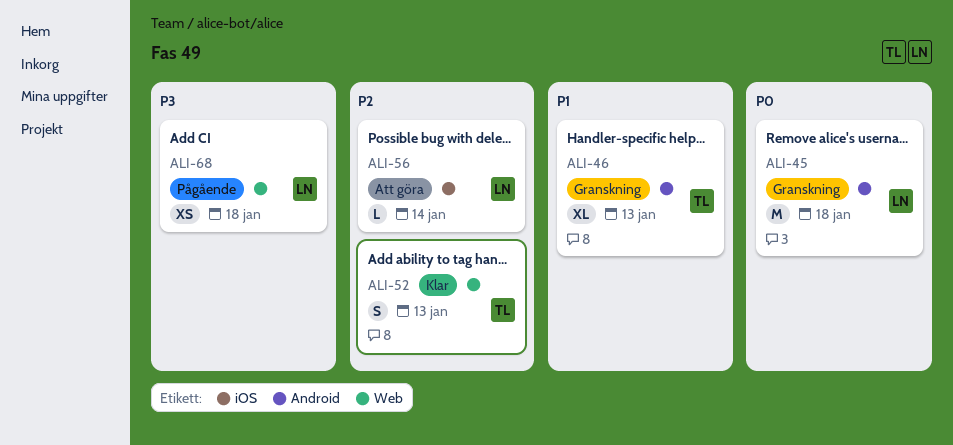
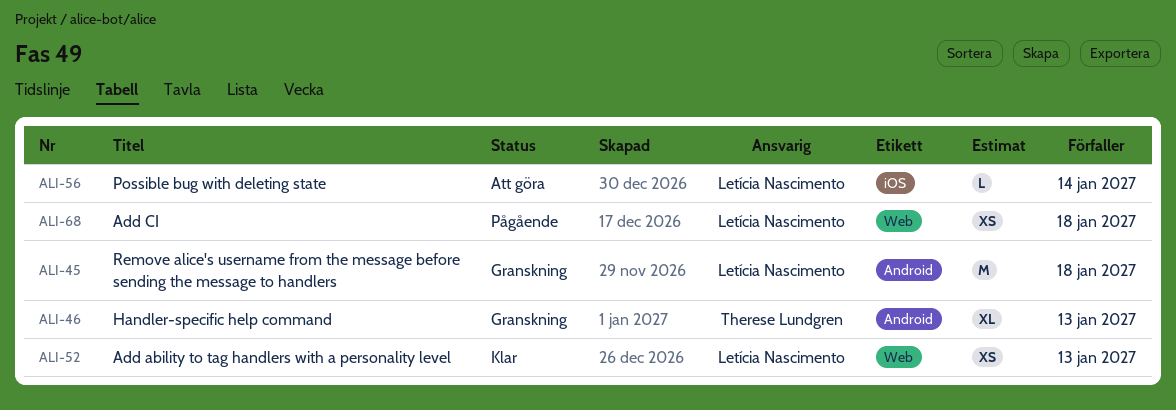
ALI-52, owner: Therese Lundgren -> Letícia Nascimento
ALI-52, estimate: S -> XS

